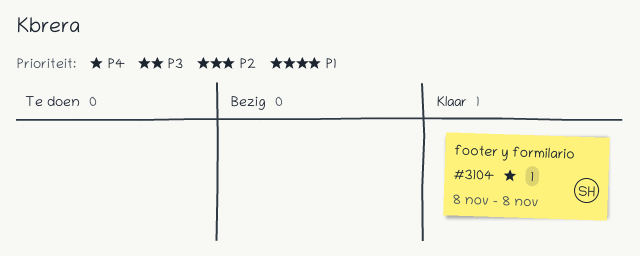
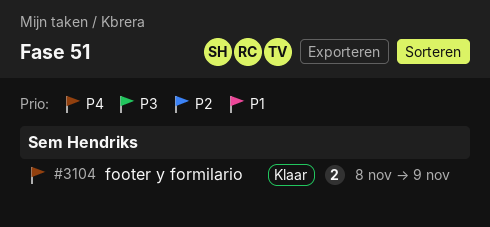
#3104, estimate: 1 -> 2
#3104, due: Nov 8 -> Nov 9

